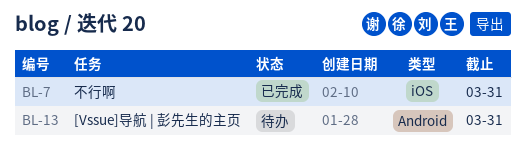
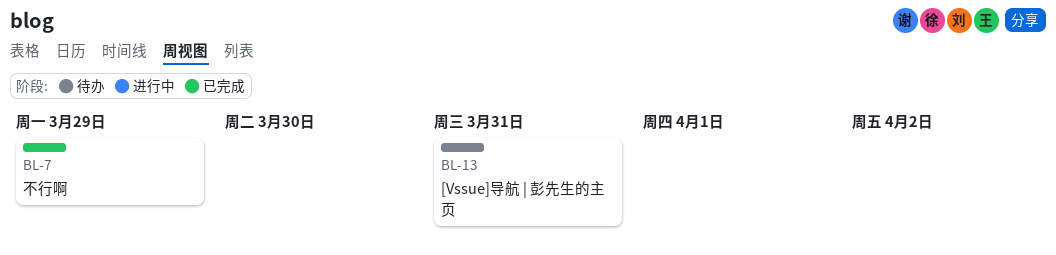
BL-7, due: Mar 31 -> Mar 29

